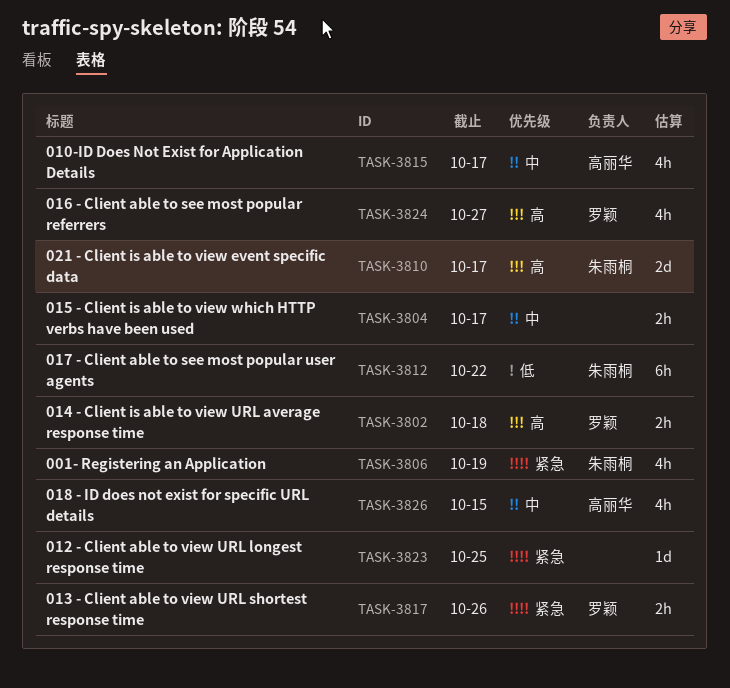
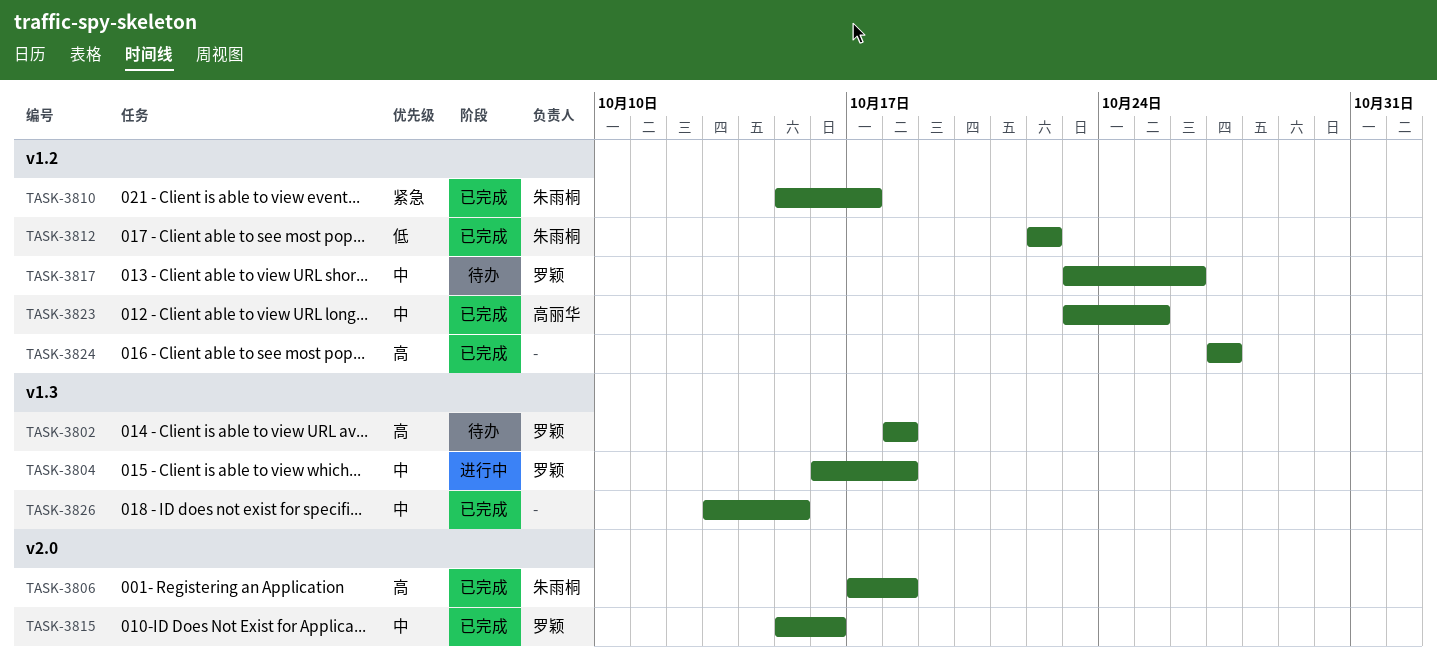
TASK-3804, owner: none -> 罗颖
TASK-3804, due: Oct 17 -> Oct 18
TASK-3806, priority: 紧急 -> 高
TASK-3806, due: Oct 19 -> Oct 18
TASK-3810, priority: 高 -> 紧急
TASK-3815, owner: 高丽华 -> 罗颖
TASK-3815, due: Oct 17 -> Oct 16
TASK-3817, priority: 紧急 -> 中
TASK-3823, owner: none -> 高丽华
TASK-3823, priority: 紧急 -> 中
TASK-3824, owner: 罗颖 -> none
TASK-3826, owner: 高丽华 -> none

